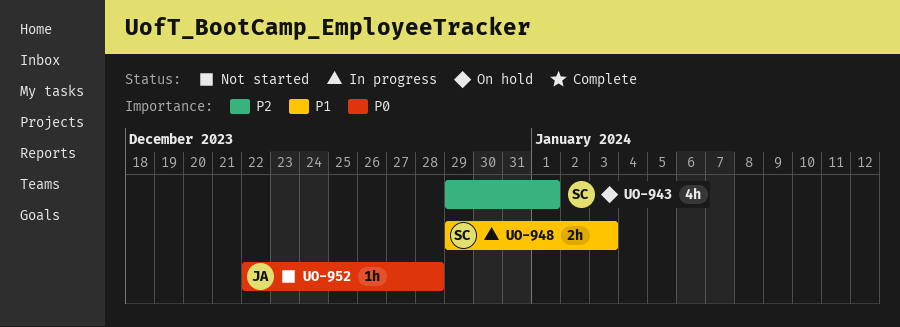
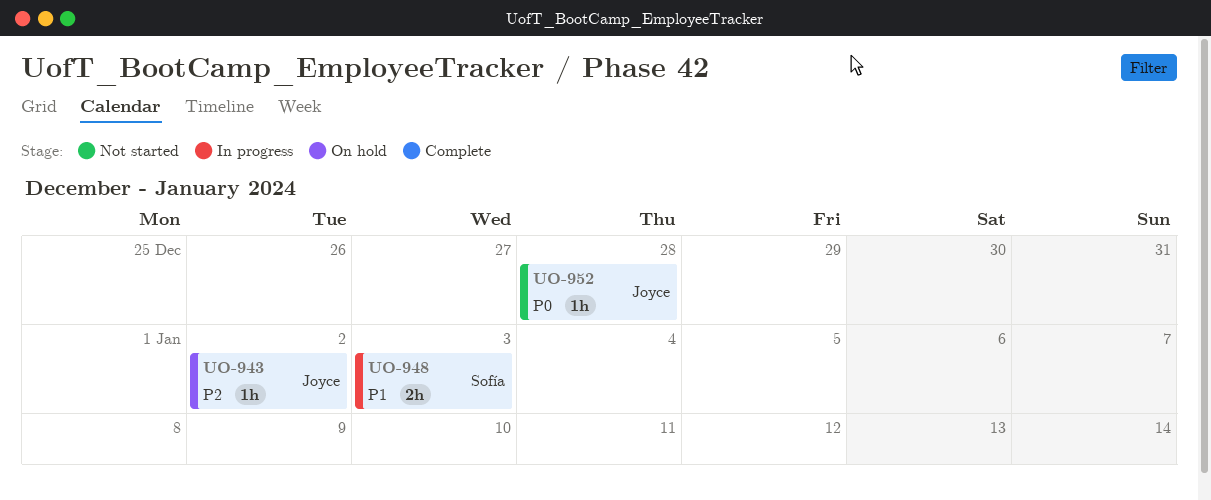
UO-943, owner: Sofía -> Joyce
UO-943, estimate: 4h -> 1h
UO-943, due: Jan 1 -> Jan 2

